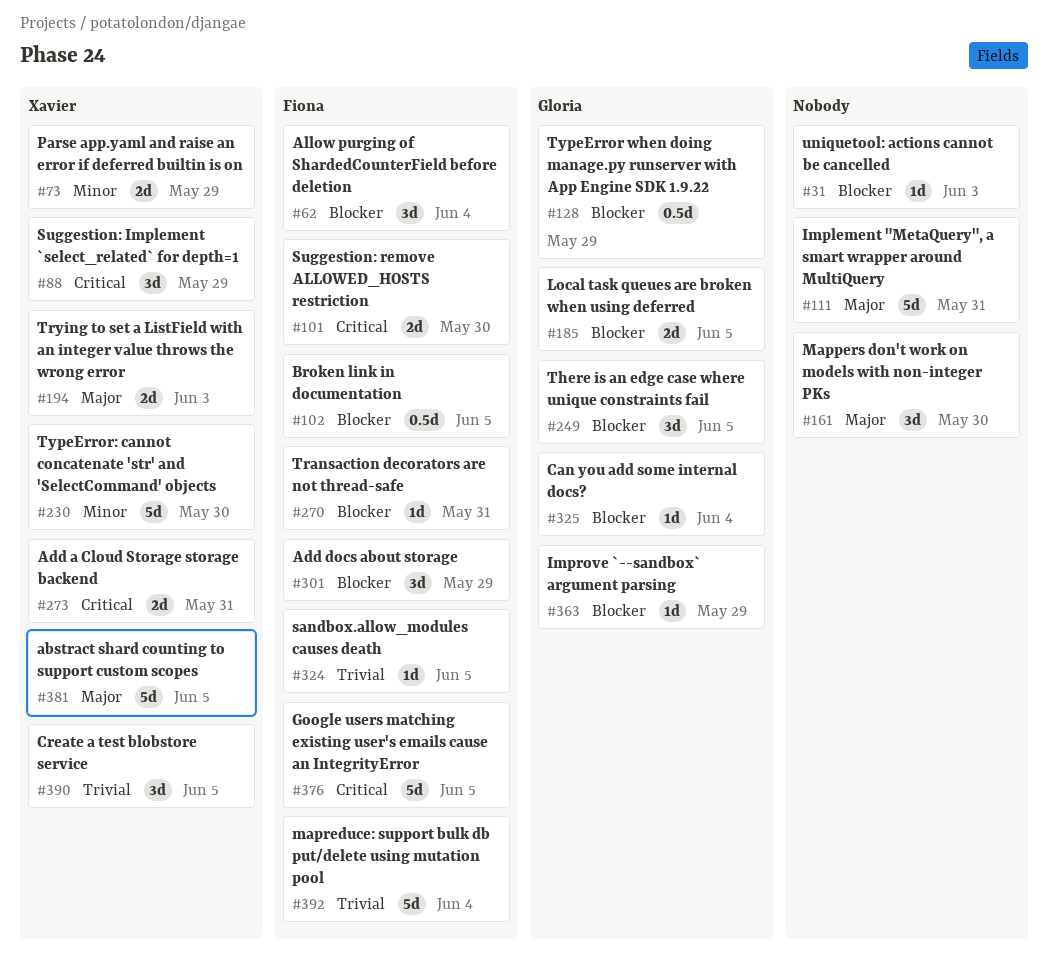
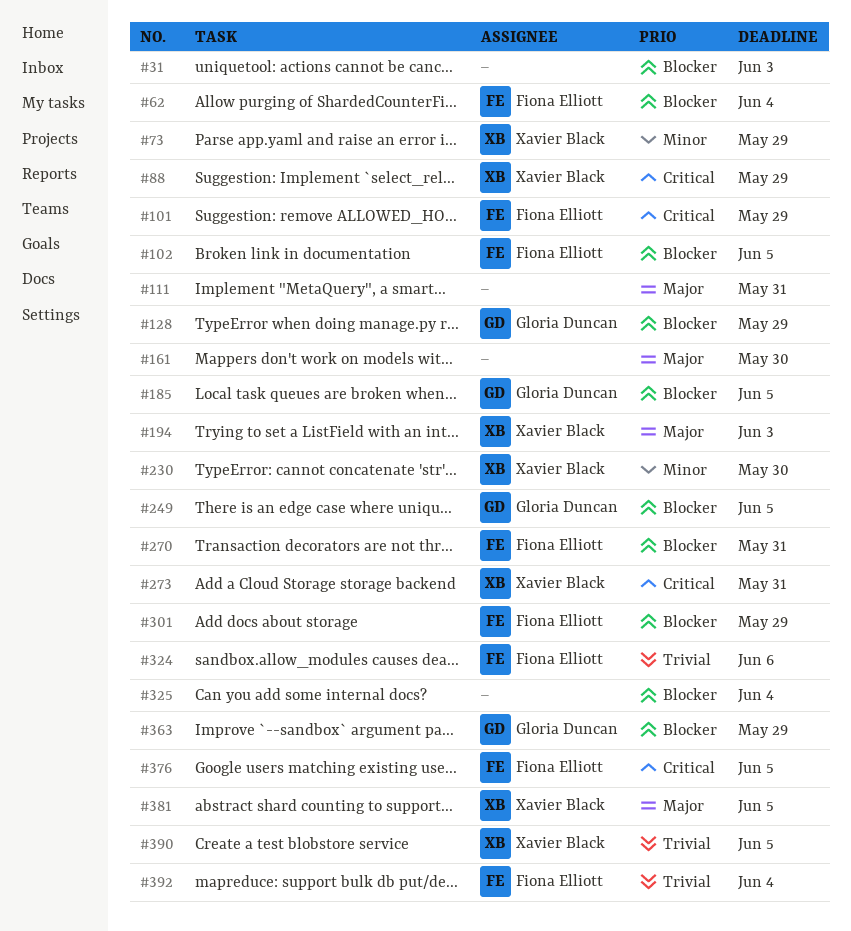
#101, due: May 30 -> May 29
#324, due: Jun 5 -> Jun 6
#325, owner: Gloria Duncan -> none

